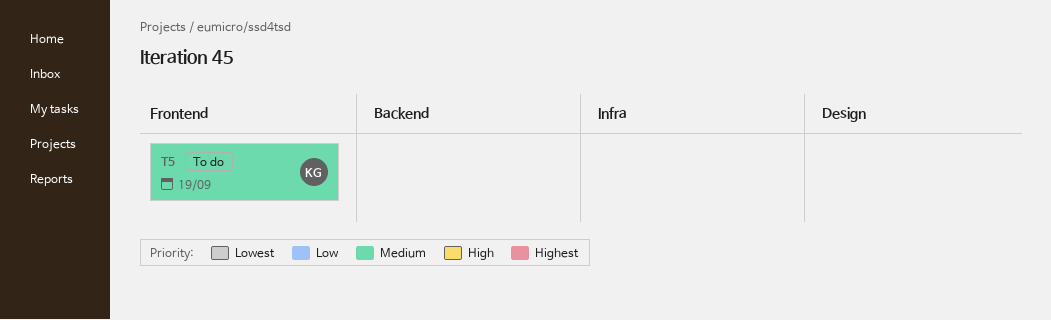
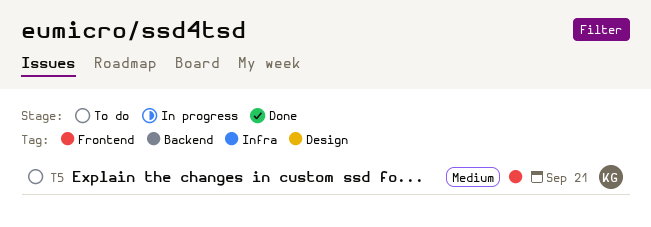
T5, due: Sep 19 -> Sep 21

